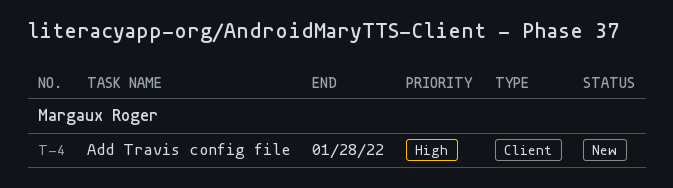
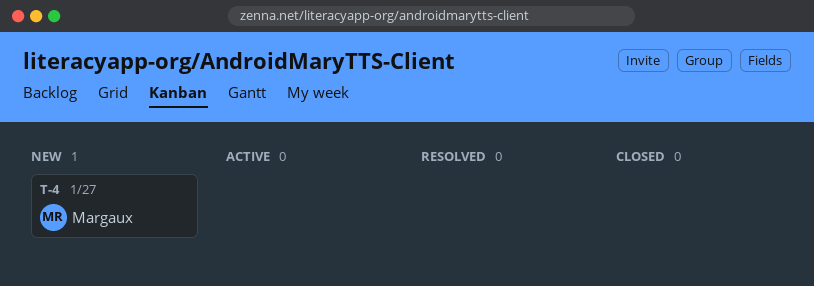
T-4, due: Jan 28 -> Jan 27

